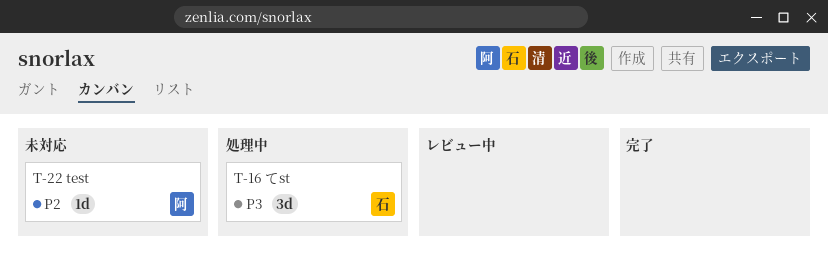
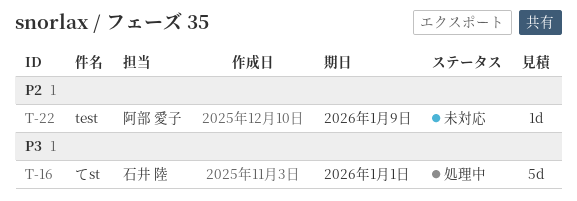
T-16, estimate: 3d -> 5d

